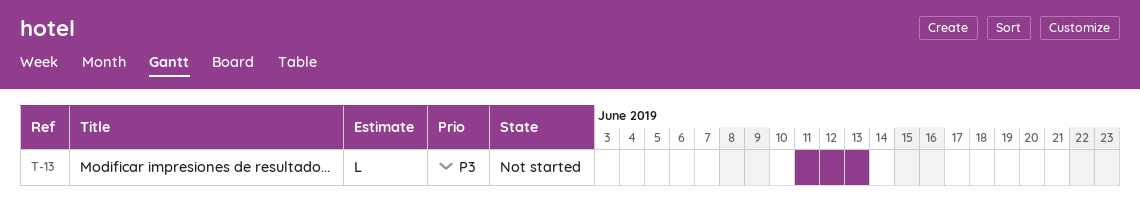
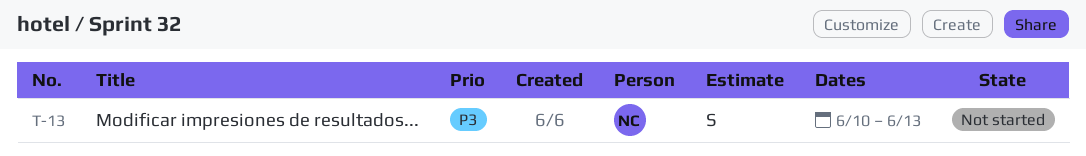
T-13, estimate: L -> S
T-13, start: Jun 11 -> Jun 10

